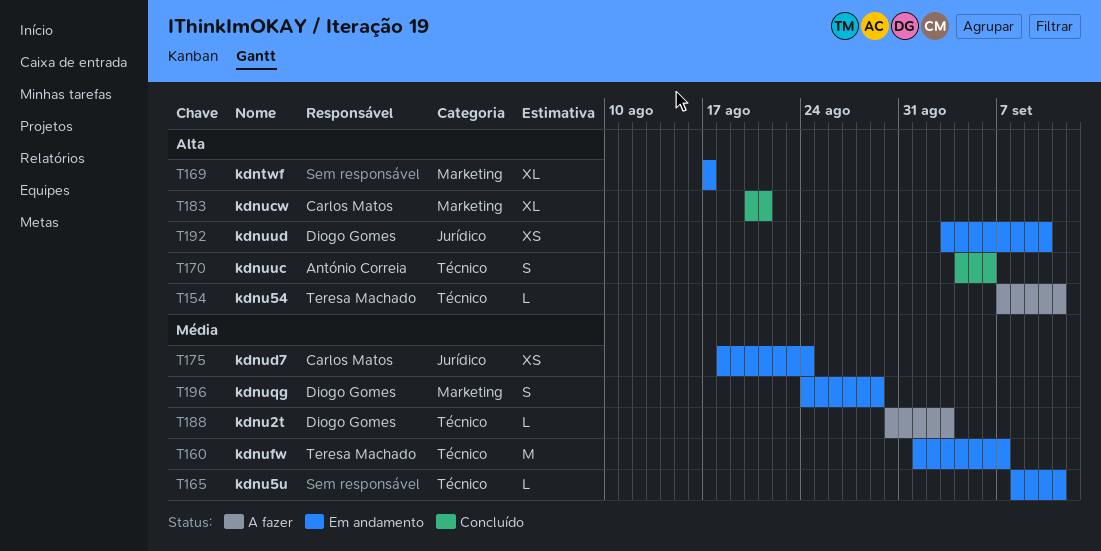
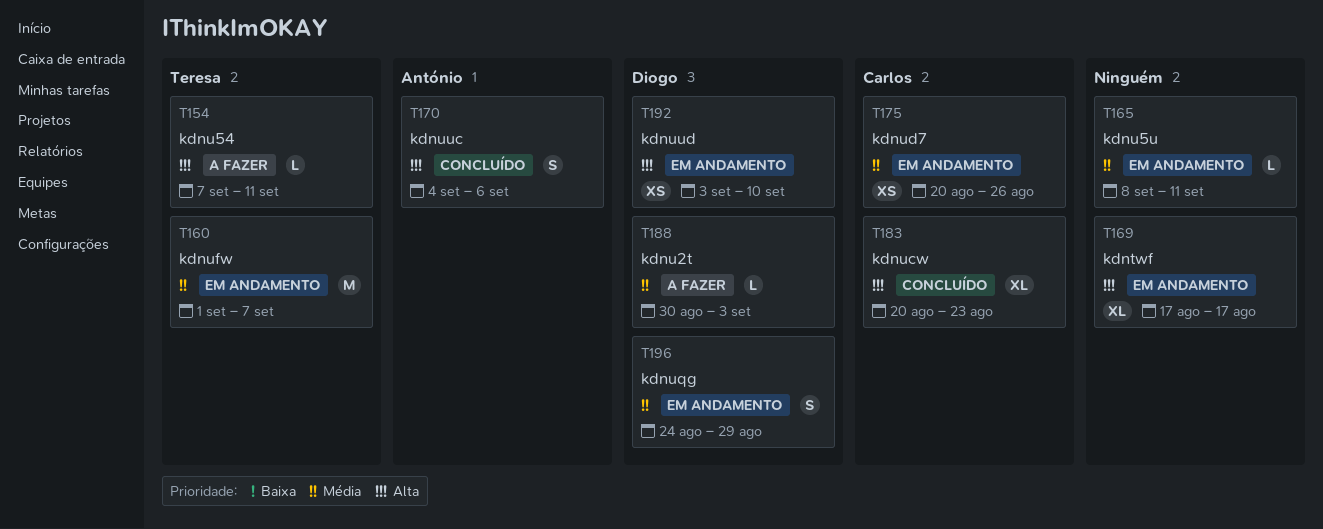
T175, start: Aug 18 -> Aug 20
T175, due: Aug 24 -> Aug 26
T183, due: Aug 21 -> Aug 23

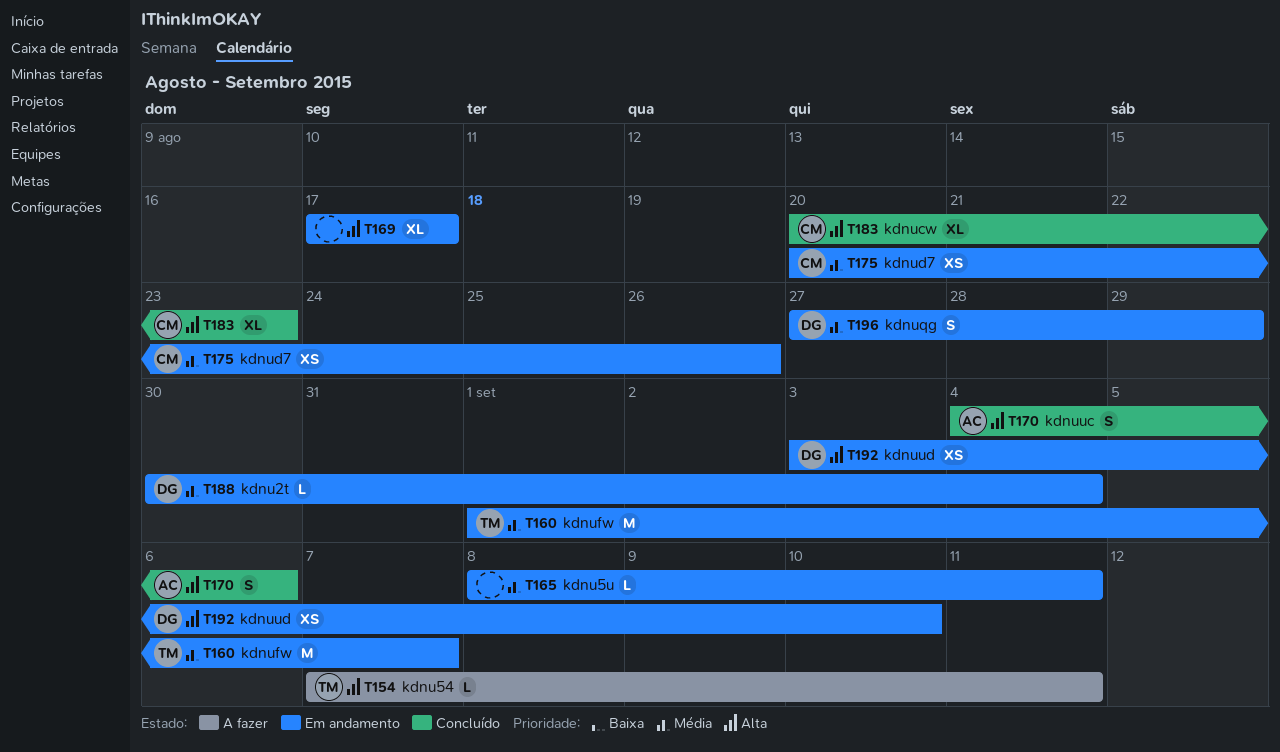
T188, status: A fazer -> Em andamento
T188, due: Sep 3 -> Sep 4
T196, start: Aug 24 -> Aug 27

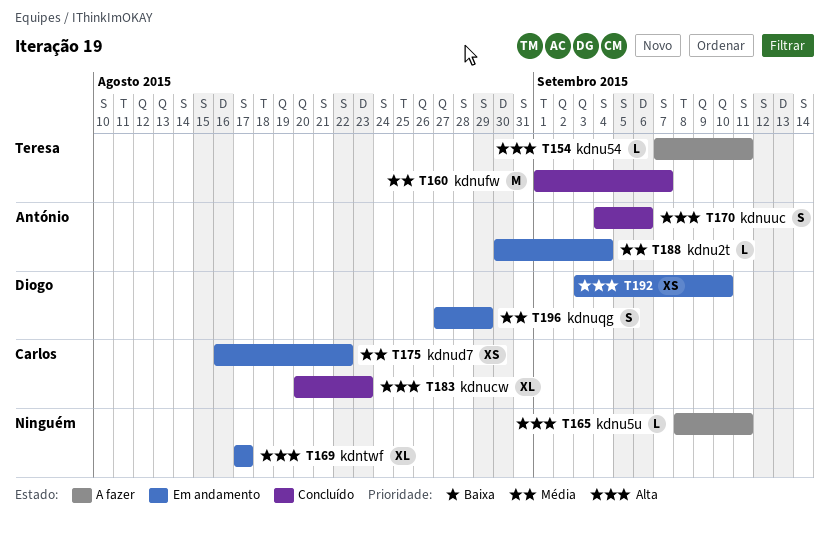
T160, status: Em andamento -> Concluído
T165, status: Em andamento -> A fazer
T165, priority: Média -> Alta
T175, start: Aug 20 -> Aug 16
T175, due: Aug 26 -> Aug 22
T188, owner: Diogo -> António

